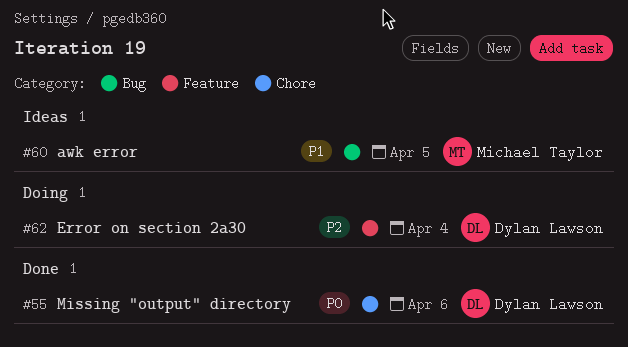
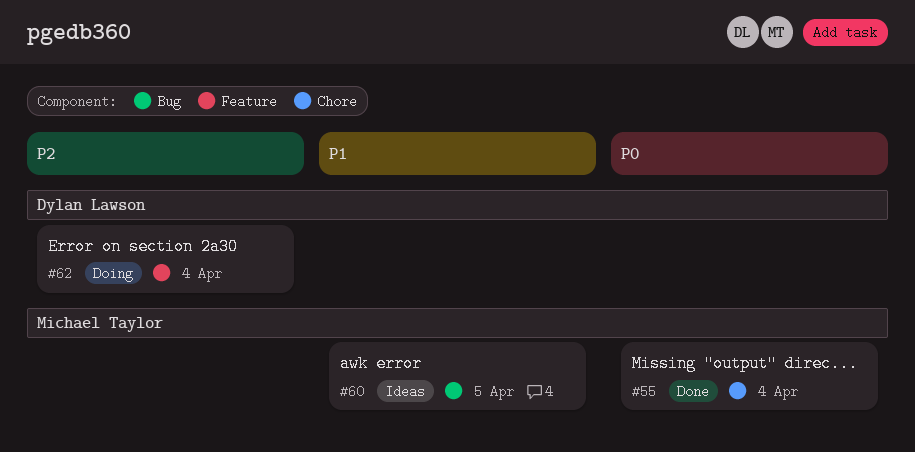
#55, owner: Dylan Lawson -> Michael Taylor
#55, due: Apr 6 -> Apr 4

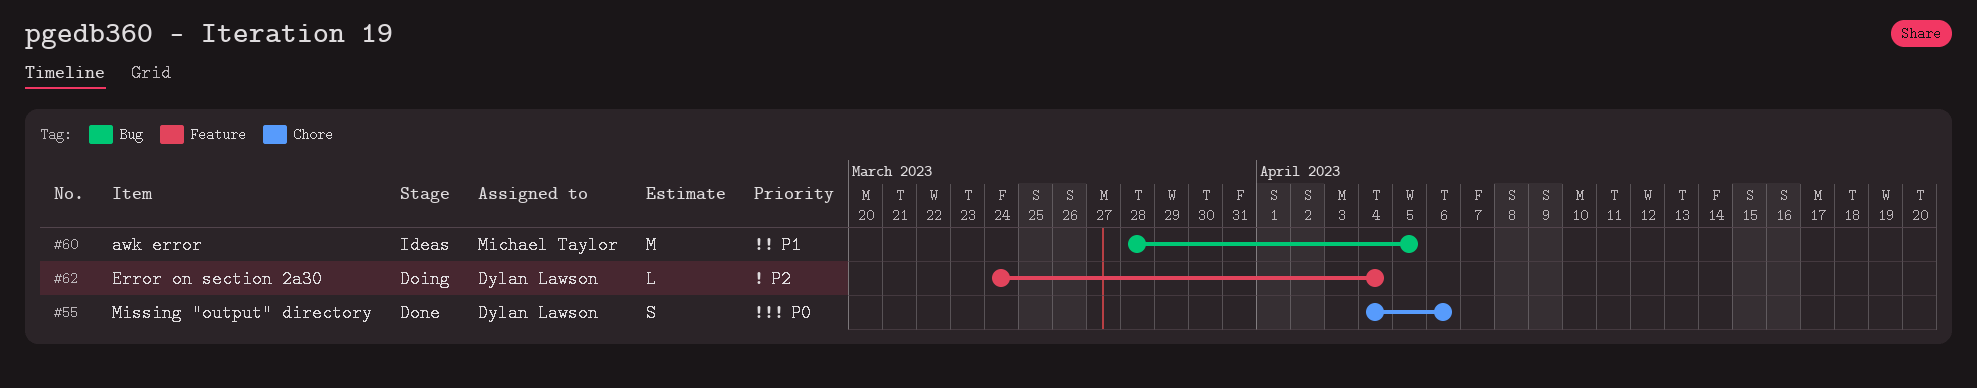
#55, owner: Michael Taylor -> Dylan Lawson
#55, due: Apr 4 -> Apr 6

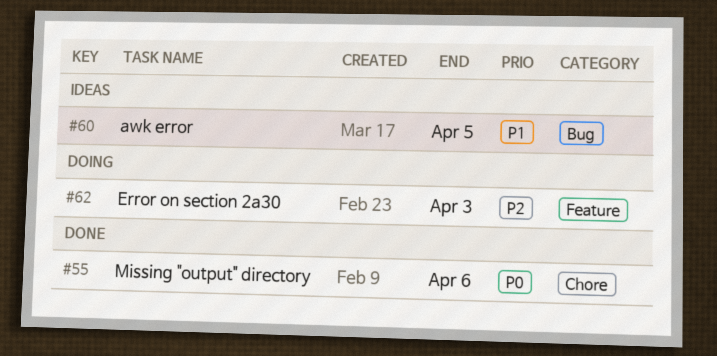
#62, due: Apr 4 -> Apr 3

